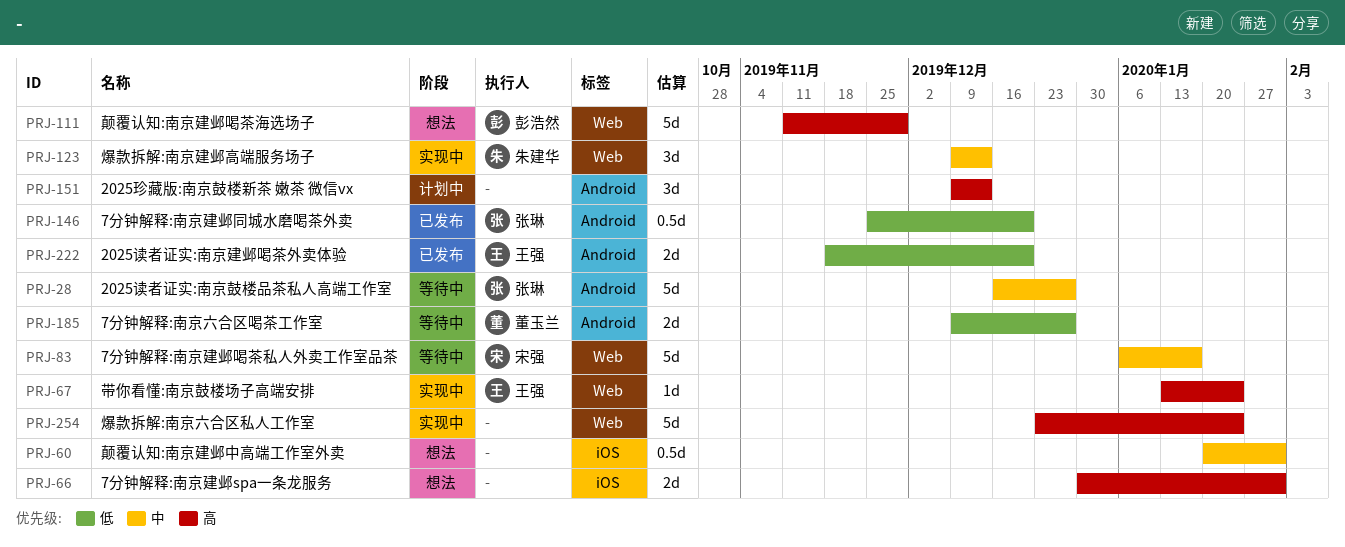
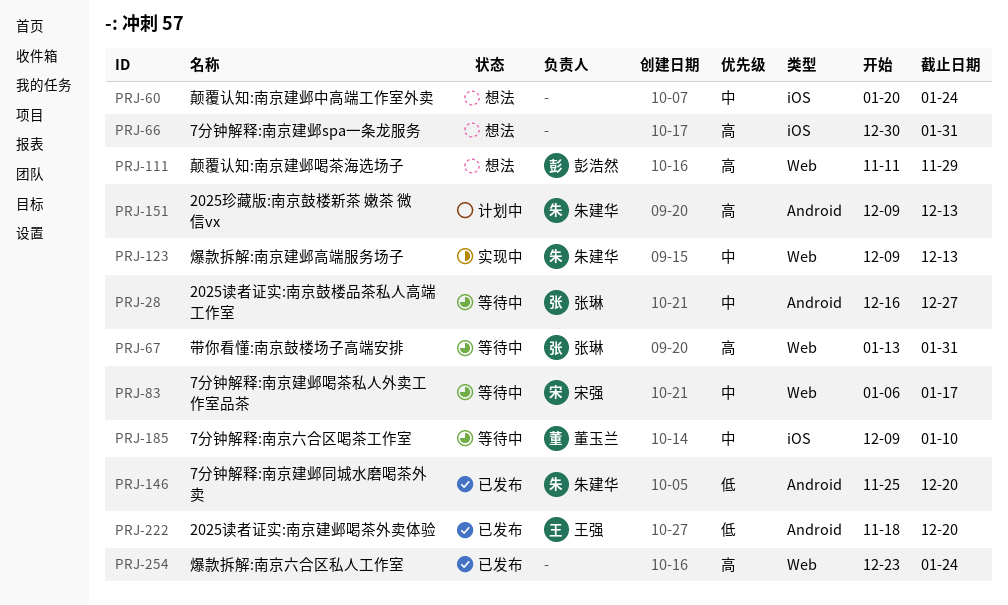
PRJ-60, due: Jan 31 -> Jan 24
PRJ-67, status: 实现中 -> 等待中
PRJ-67, owner: 王强 -> 张琳
PRJ-67, due: Jan 24 -> Jan 31
PRJ-146, owner: 张琳 -> 朱建华
PRJ-151, owner: none -> 朱建华
PRJ-185, priority: 低 -> 中
PRJ-185, label: Android -> iOS
PRJ-185, due: Dec 27 -> Jan 10
PRJ-254, status: 实现中 -> 已发布

